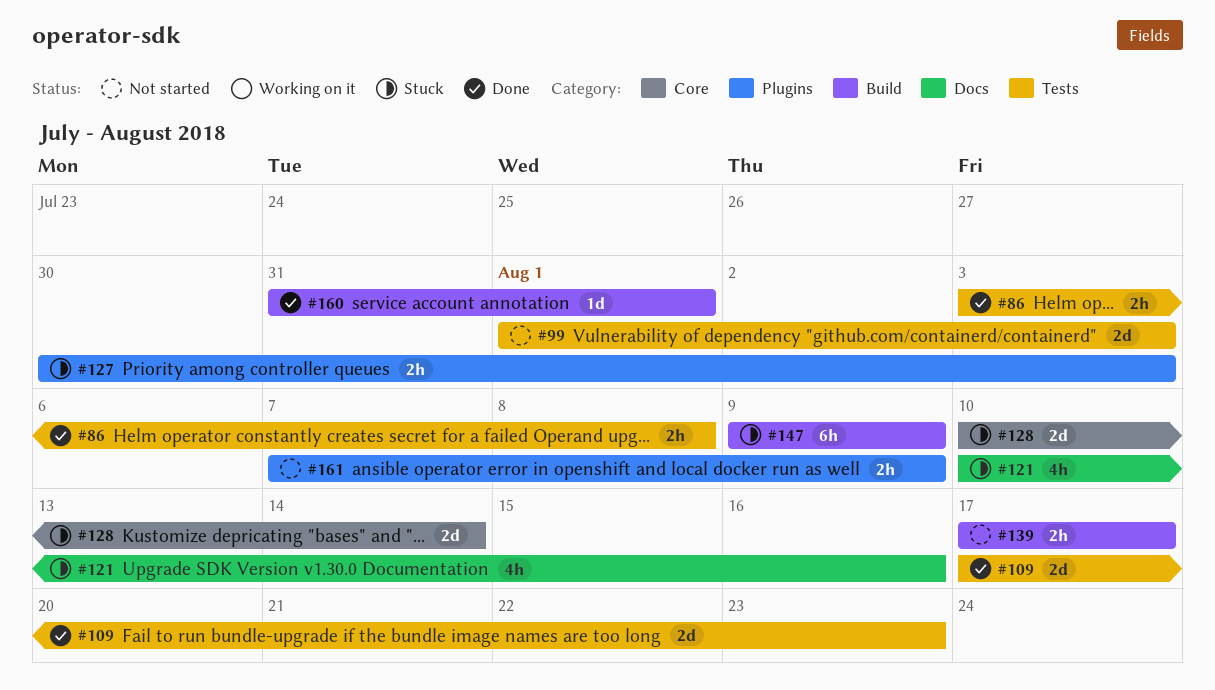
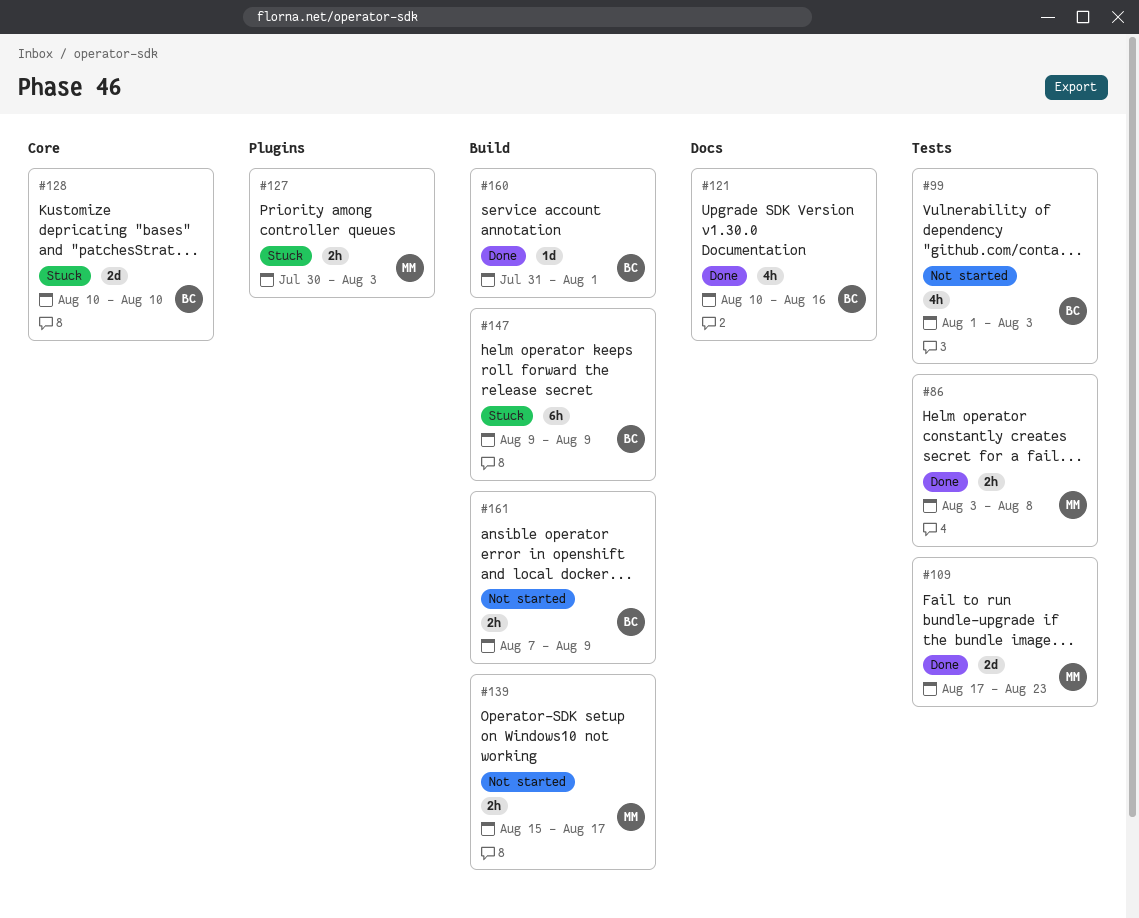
#99, estimate: 2d -> 4h
#121, status: Stuck -> Done
#128, due: Aug 14 -> Aug 10
#139, start: Aug 17 -> Aug 15
#161, label: Plugins -> Build

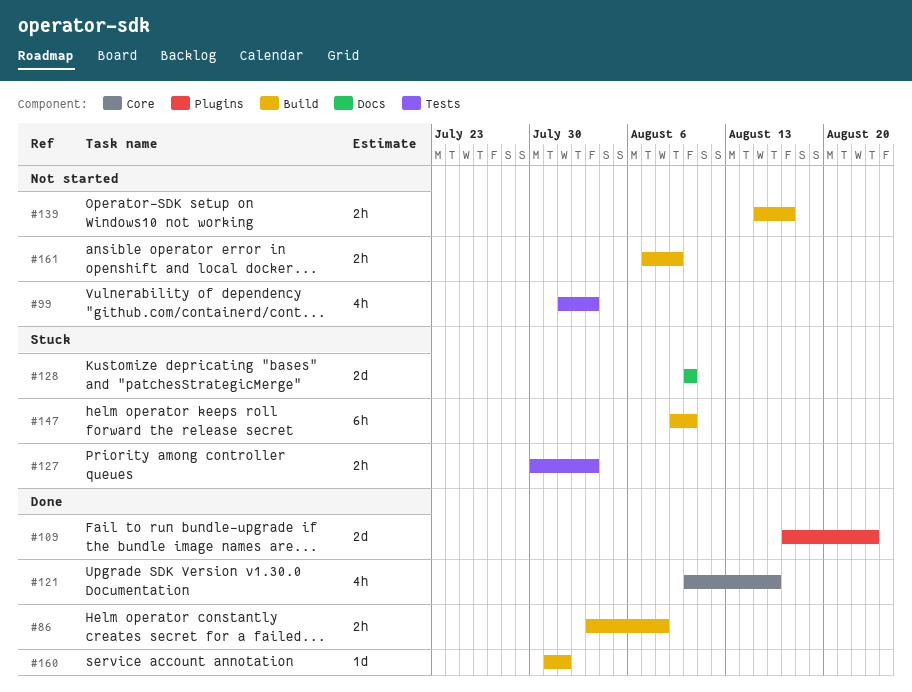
#86, label: Tests -> Build
#109, label: Tests -> Plugins
#121, label: Docs -> Core
#127, label: Plugins -> Tests
#128, label: Core -> Docs
#147, due: Aug 9 -> Aug 10

